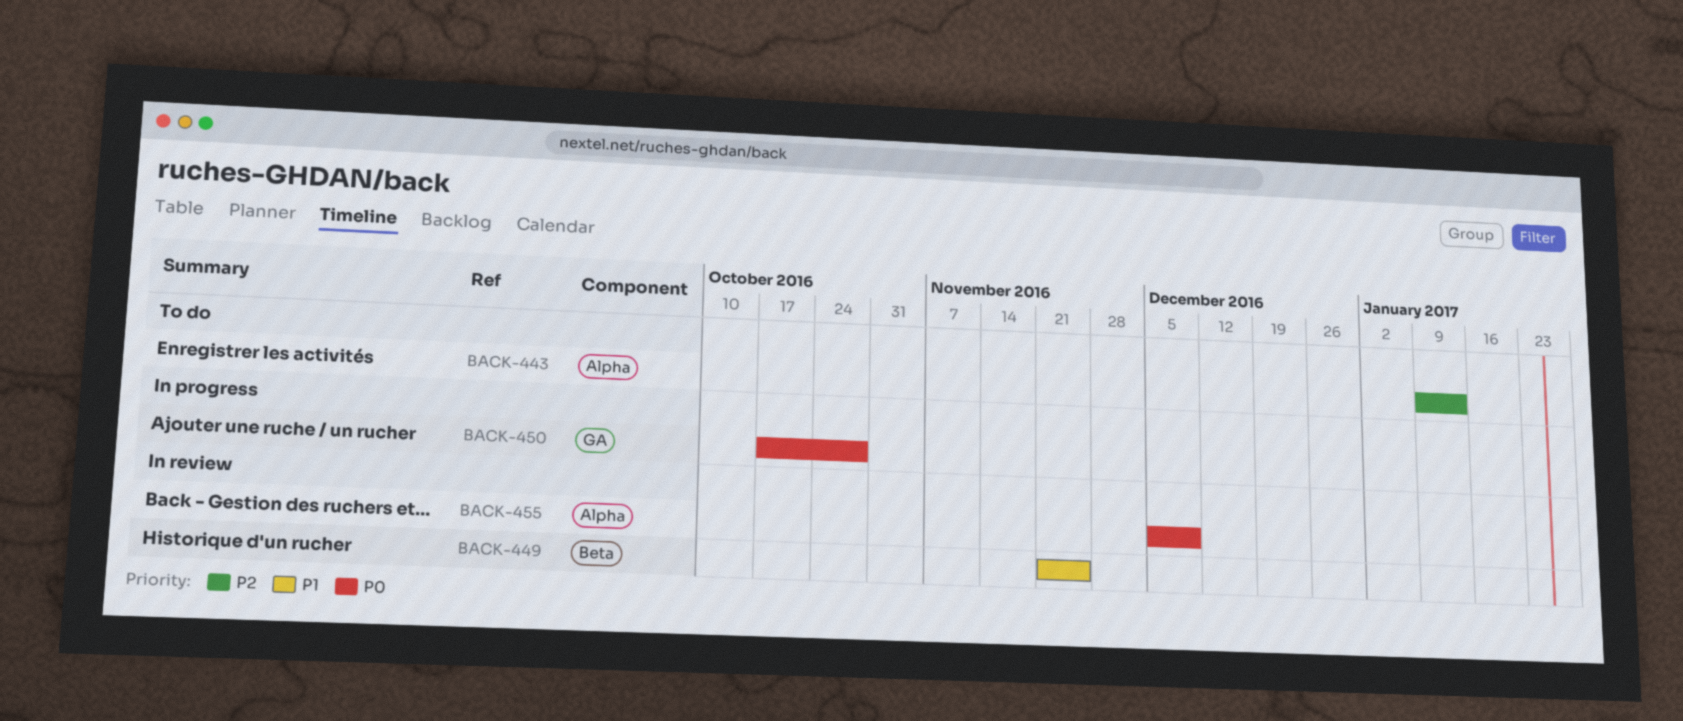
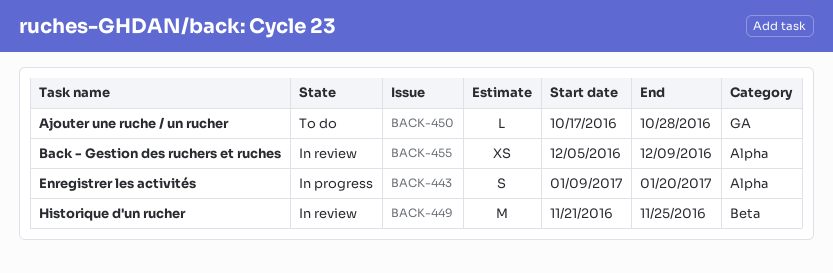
BACK-443, status: To do -> In progress
BACK-443, due: Jan 13 -> Jan 20
BACK-450, status: In progress -> To do

